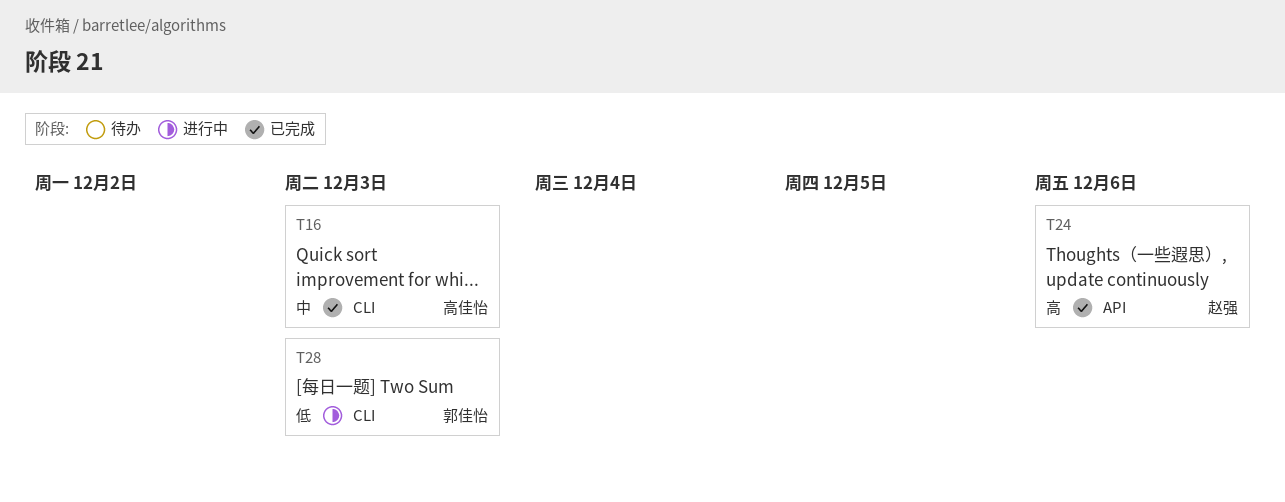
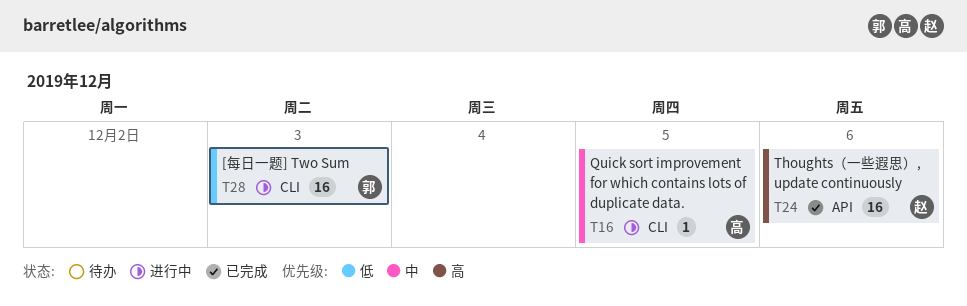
T16, status: 已完成 -> 进行中
T16, due: Dec 3 -> Dec 5

